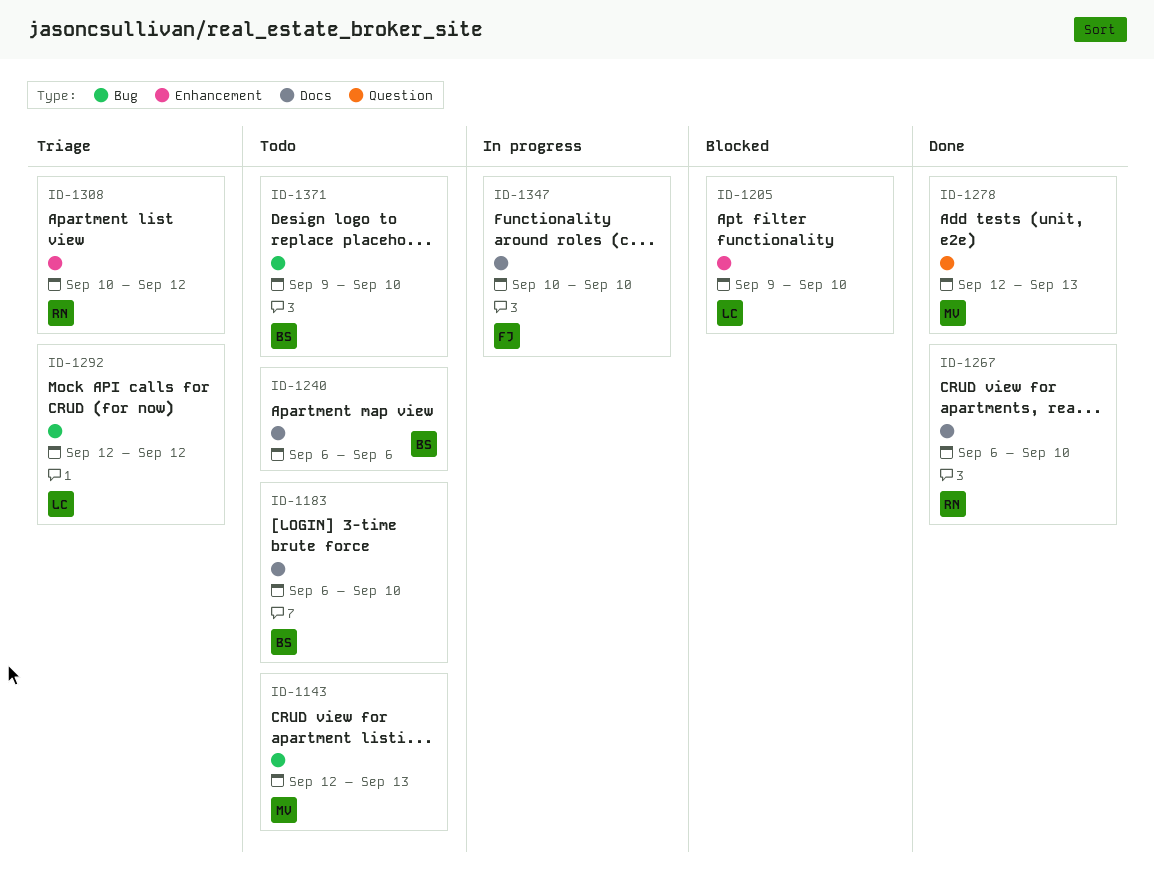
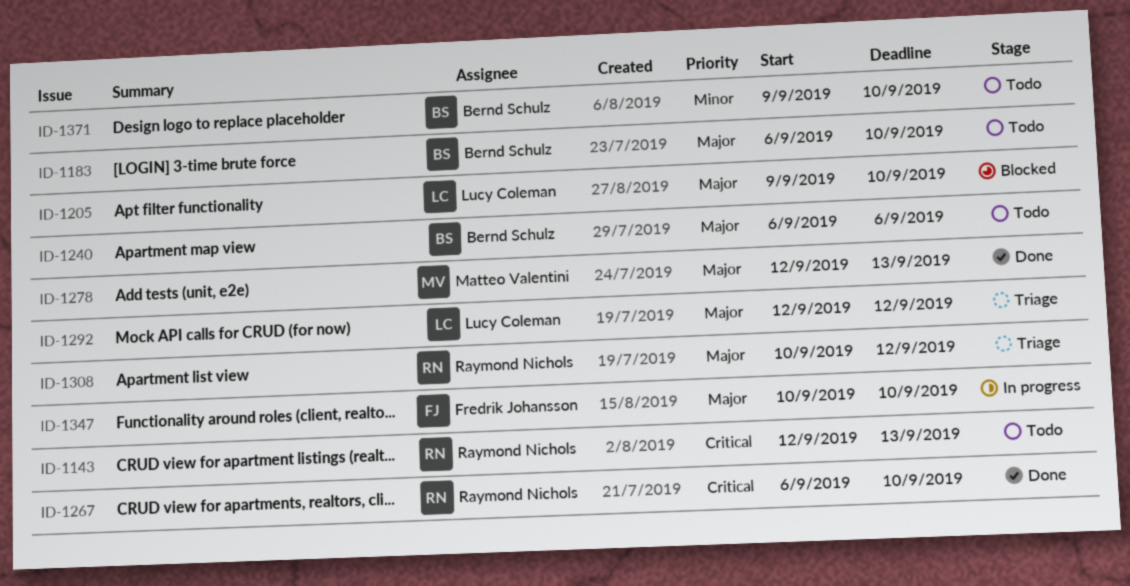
ID-1143, owner: Matteo Valentini -> Raymond Nichols

